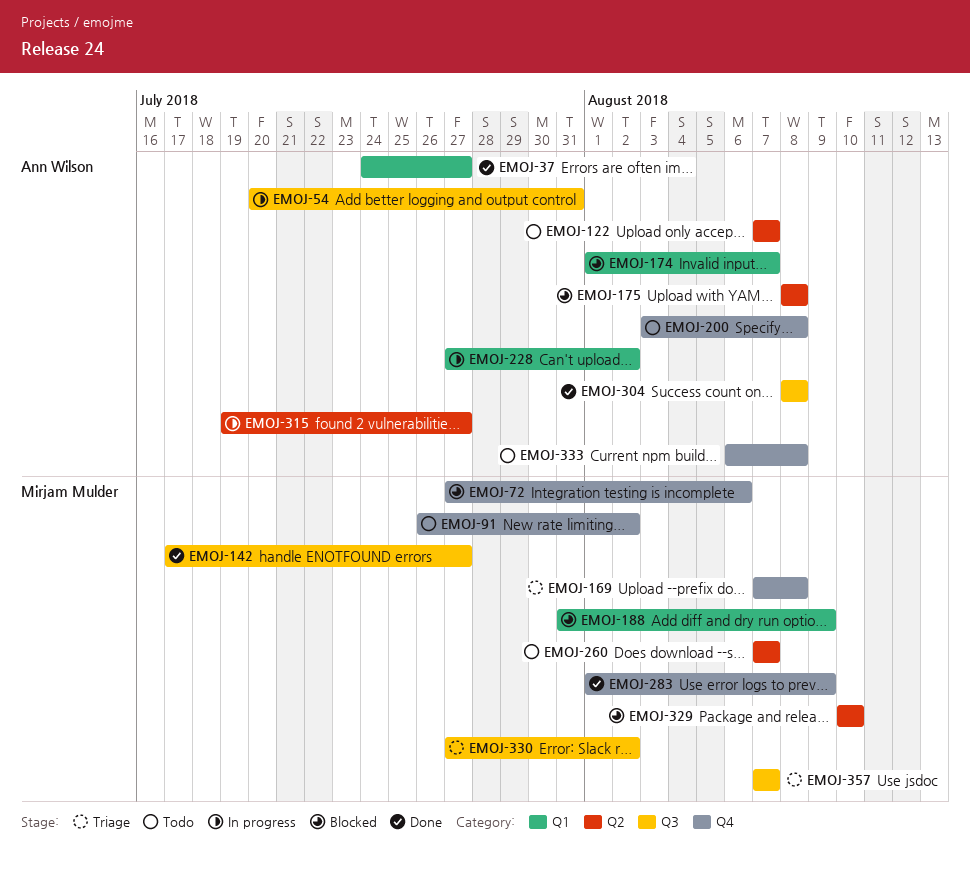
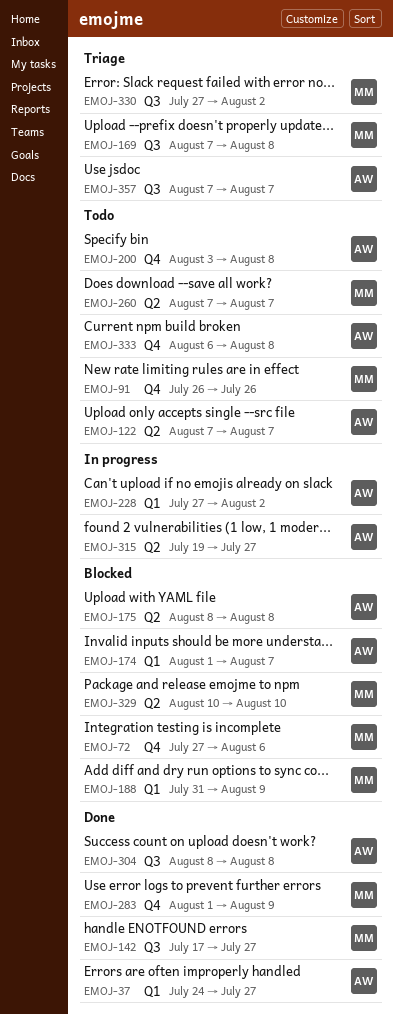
EMOJ-54: present -> none
EMOJ-91, due: Aug 2 -> Jul 26
EMOJ-169, label: Q4 -> Q3
EMOJ-357, owner: Mirjam Mulder -> Ann Wilson

